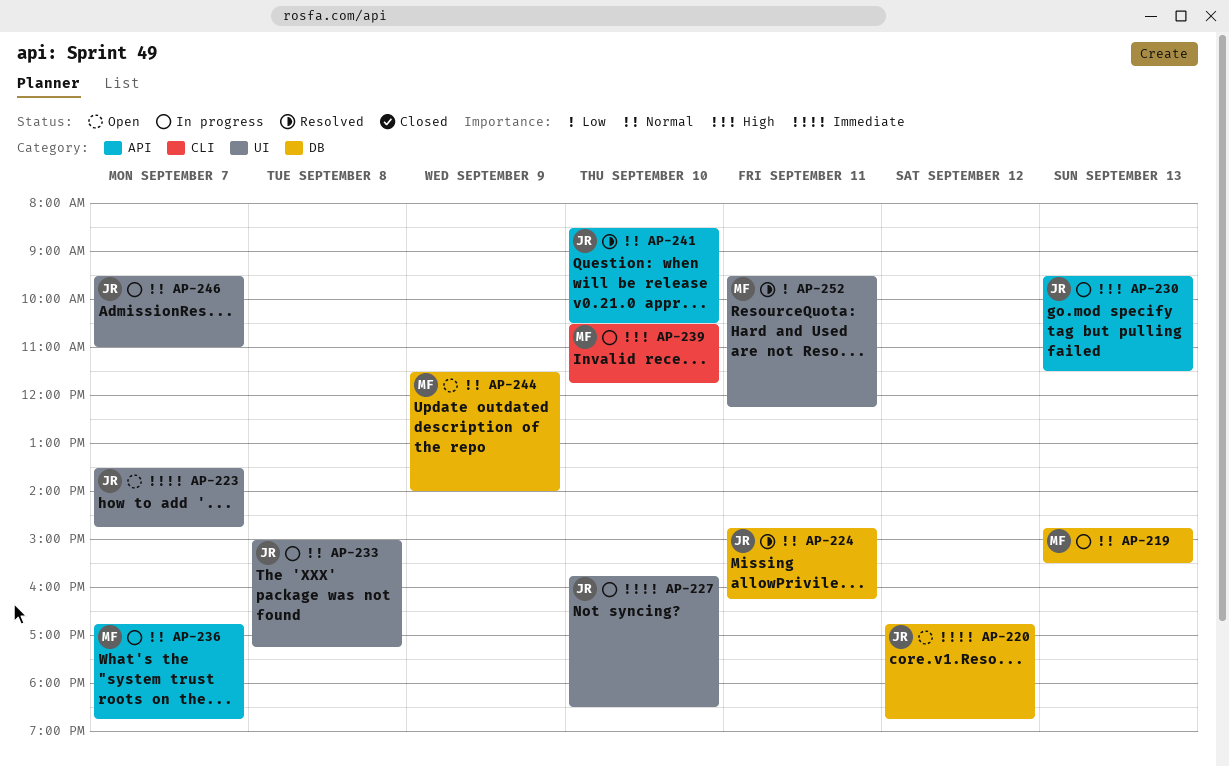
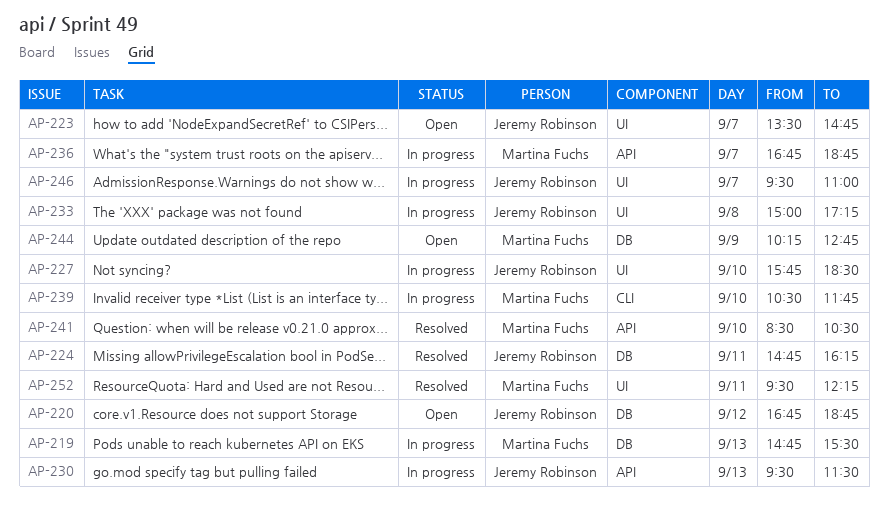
AP-241, owner: Jeremy Robinson -> Martina Fuchs
AP-244, begins: 11:30 -> 10:15
AP-244, ends: 14:00 -> 12:45

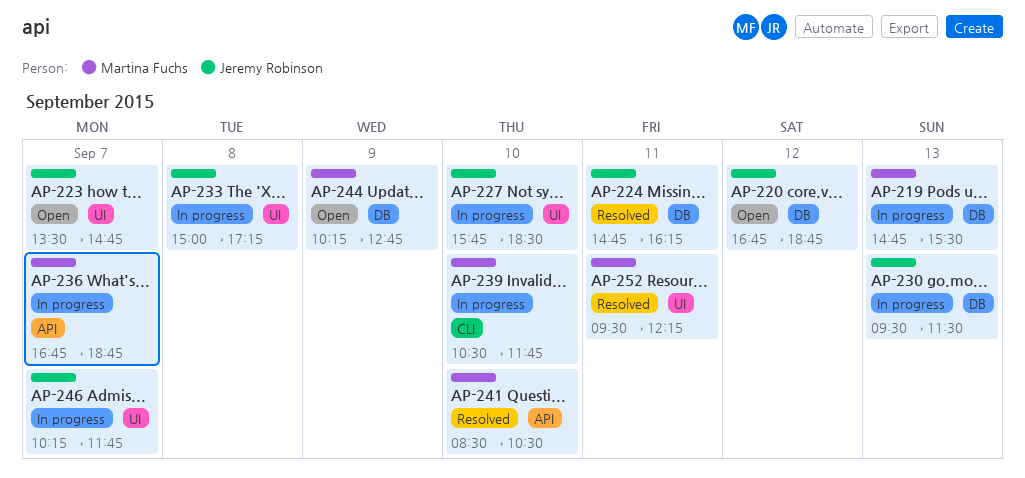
AP-230, label: API -> DB
AP-246, begins: 09:30 -> 10:15
AP-246, ends: 11:00 -> 11:45

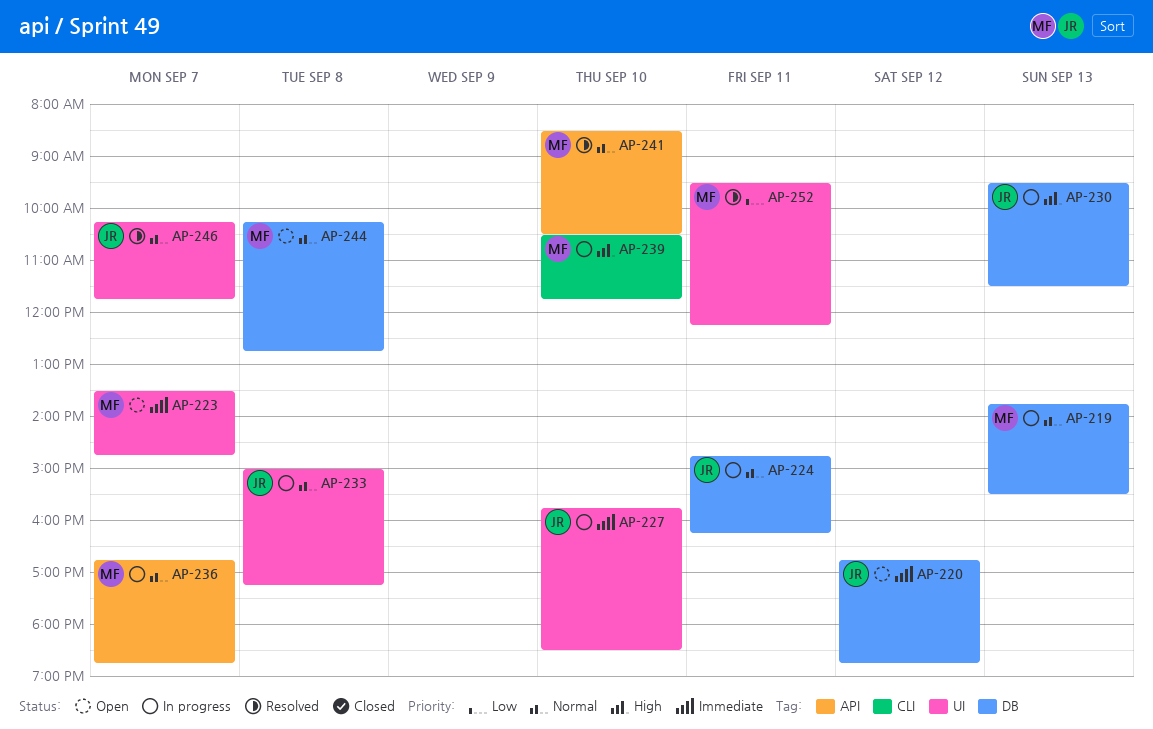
AP-219, begins: 14:45 -> 13:45
AP-223, owner: Jeremy Robinson -> Martina Fuchs
AP-224, status: Resolved -> In progress
AP-244, day: Sep 9 -> Sep 8
AP-246, status: In progress -> Resolved

